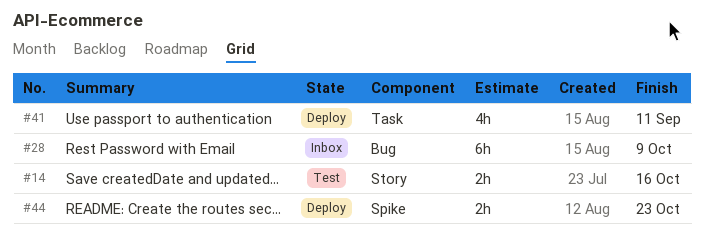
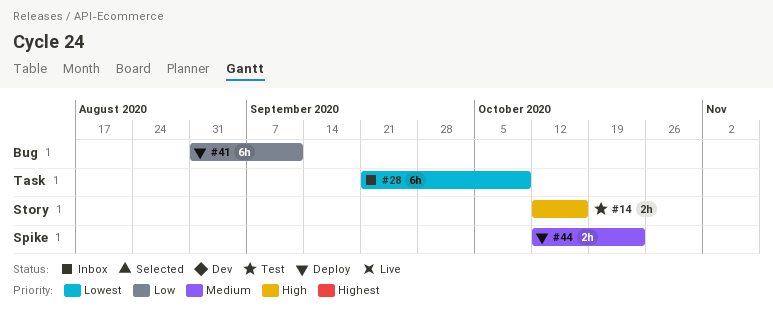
#28, label: Bug -> Task
#41, label: Task -> Bug
#41, estimate: 4h -> 6h

